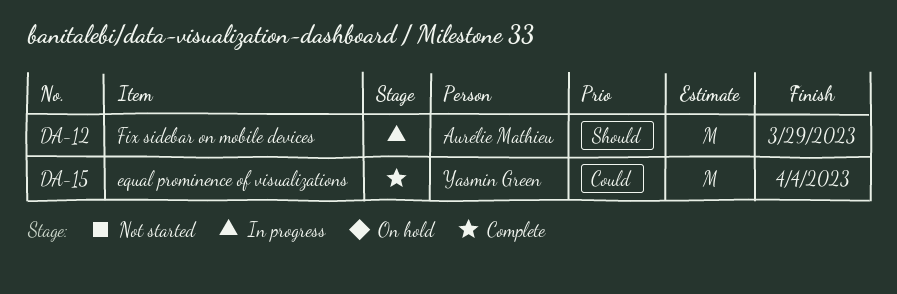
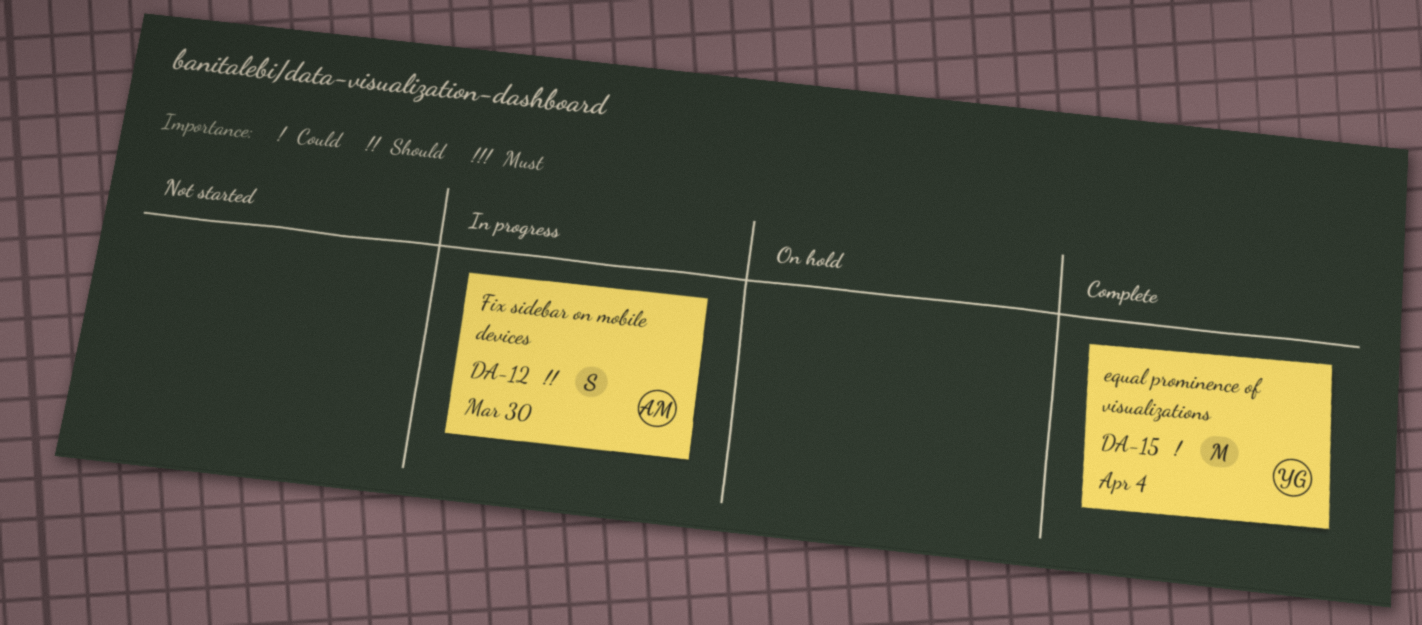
DA-12, estimate: M -> S
DA-12, due: Mar 29 -> Mar 30

